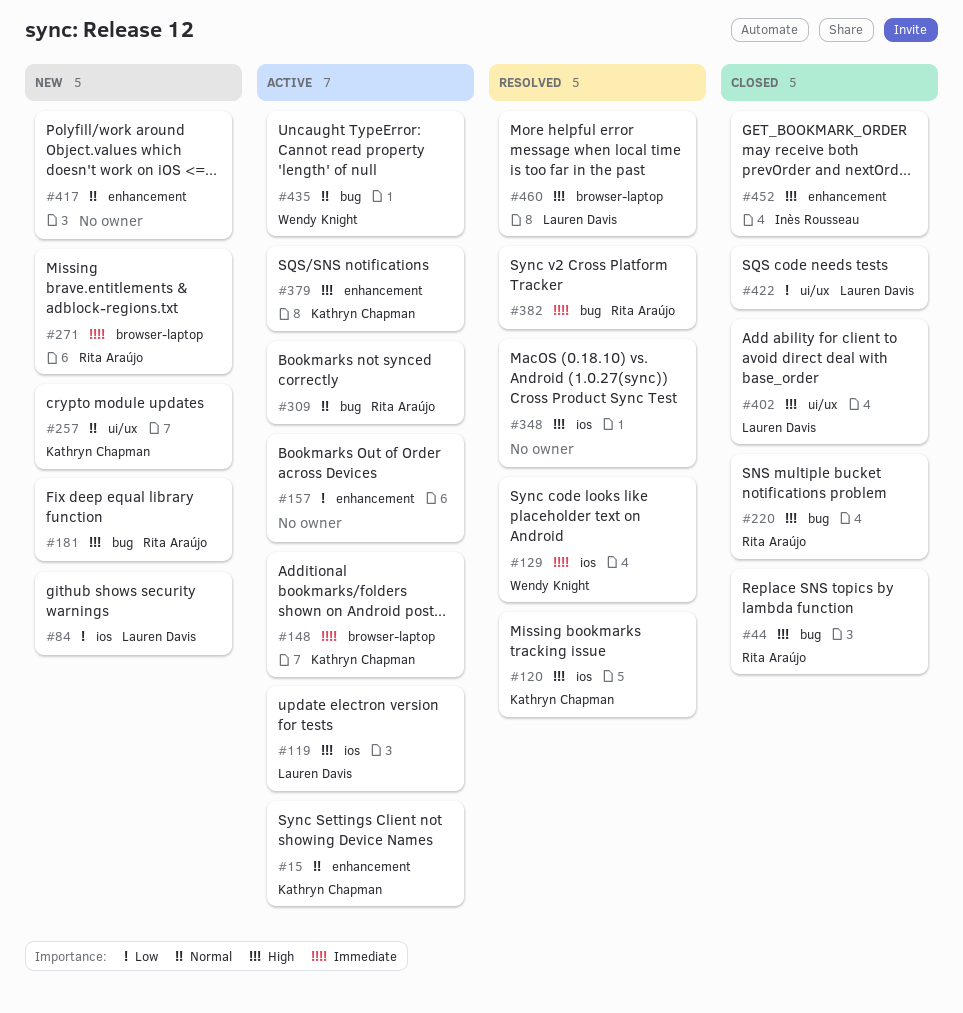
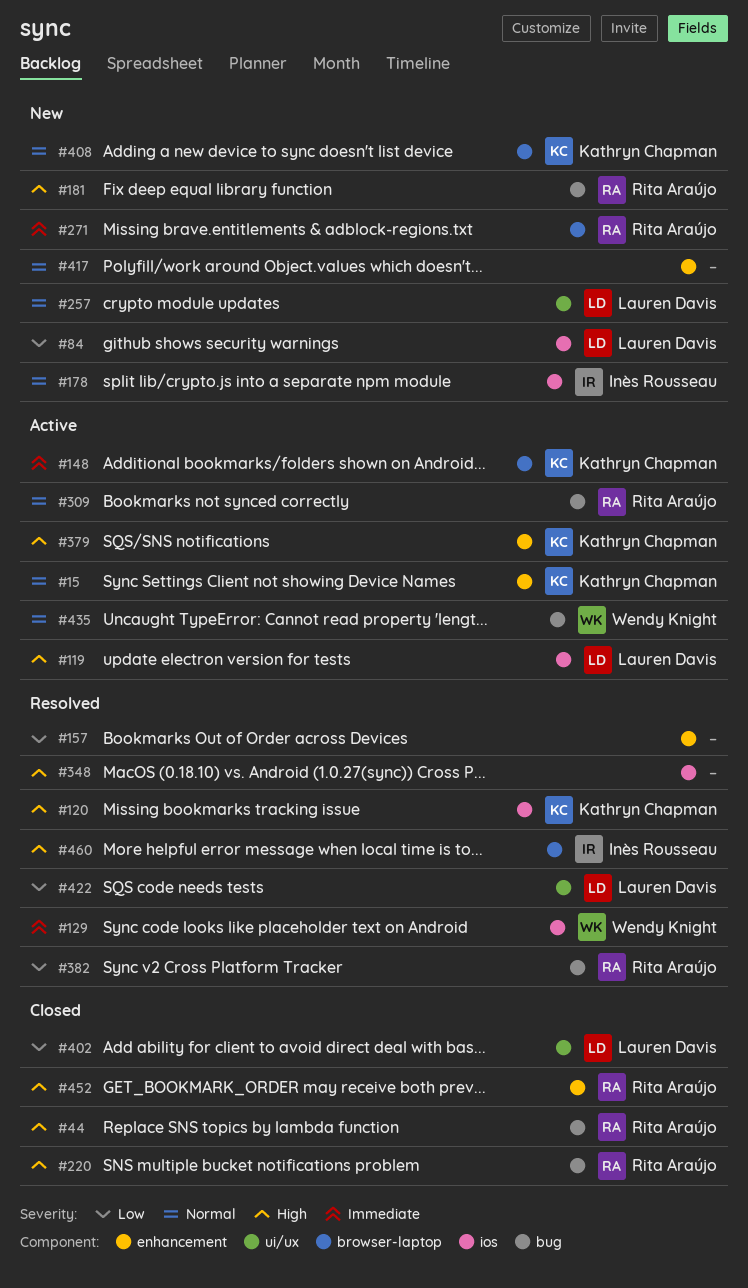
#157, status: Active -> Resolved
#178: none -> present
#257, owner: Kathryn Chapman -> Lauren Davis
#382, priority: Immediate -> Low
#402, priority: High -> Low
#408: none -> present
#422, status: Closed -> Resolved
#452, owner: Inès Rousseau -> Rita Araújo
#460, owner: Lauren Davis -> Inès Rousseau

